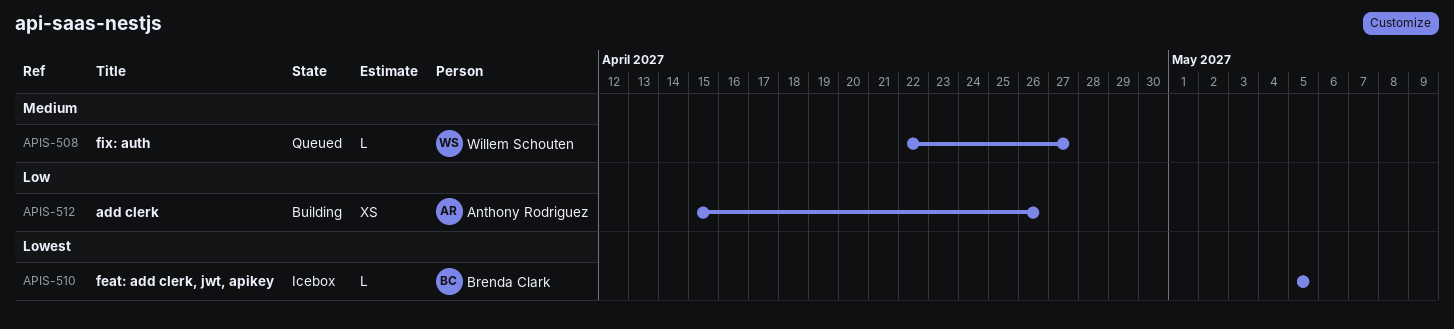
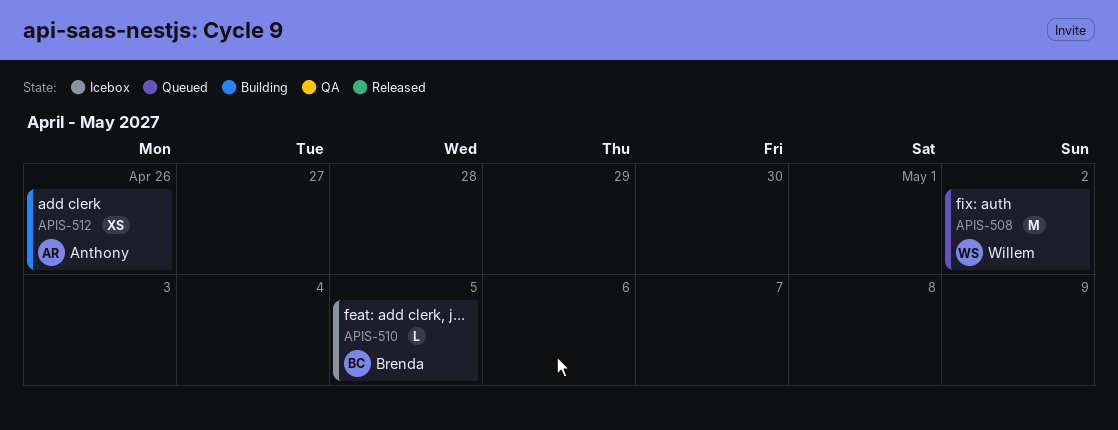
APIS-508, estimate: L -> M
APIS-508, due: Apr 27 -> May 2

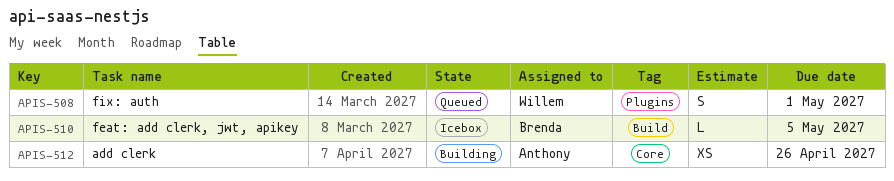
APIS-508, estimate: M -> S
APIS-508, due: May 2 -> May 1

